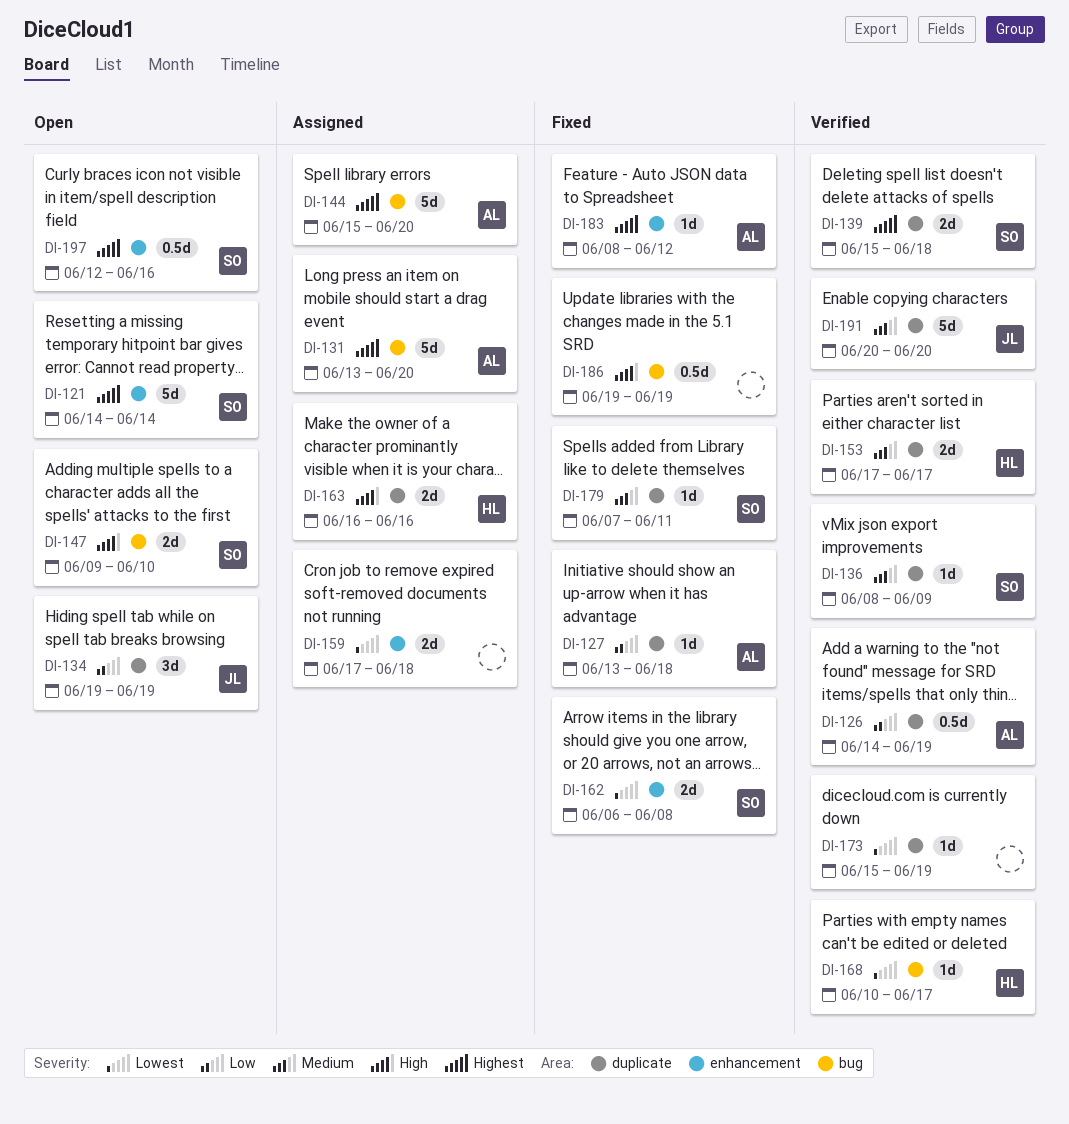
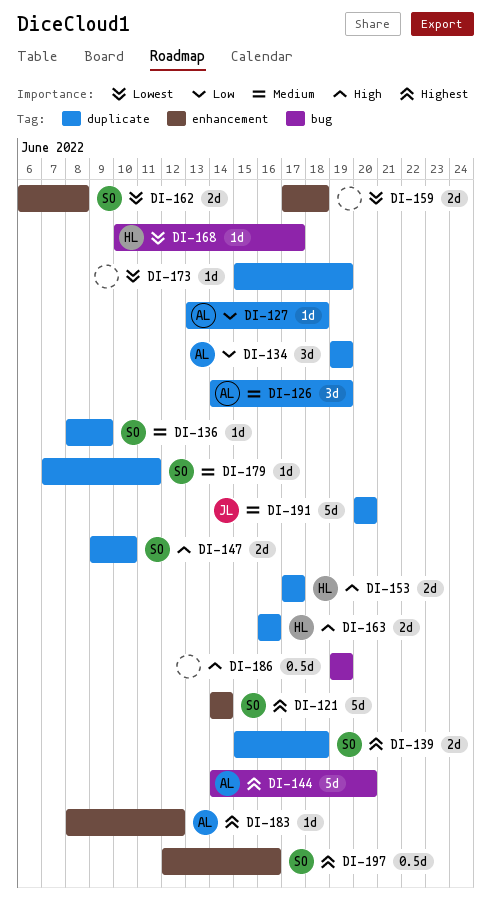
DI-126, priority: Low -> Medium
DI-126, estimate: 0.5d -> 3d
DI-131: present -> none
DI-134, owner: JL -> AL
DI-144, start: Jun 15 -> Jun 14
DI-147, label: bug -> duplicate
DI-153, priority: Medium -> High

